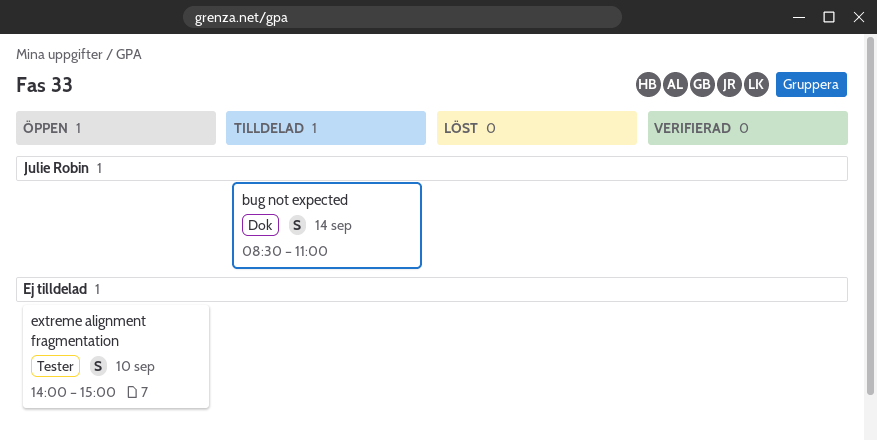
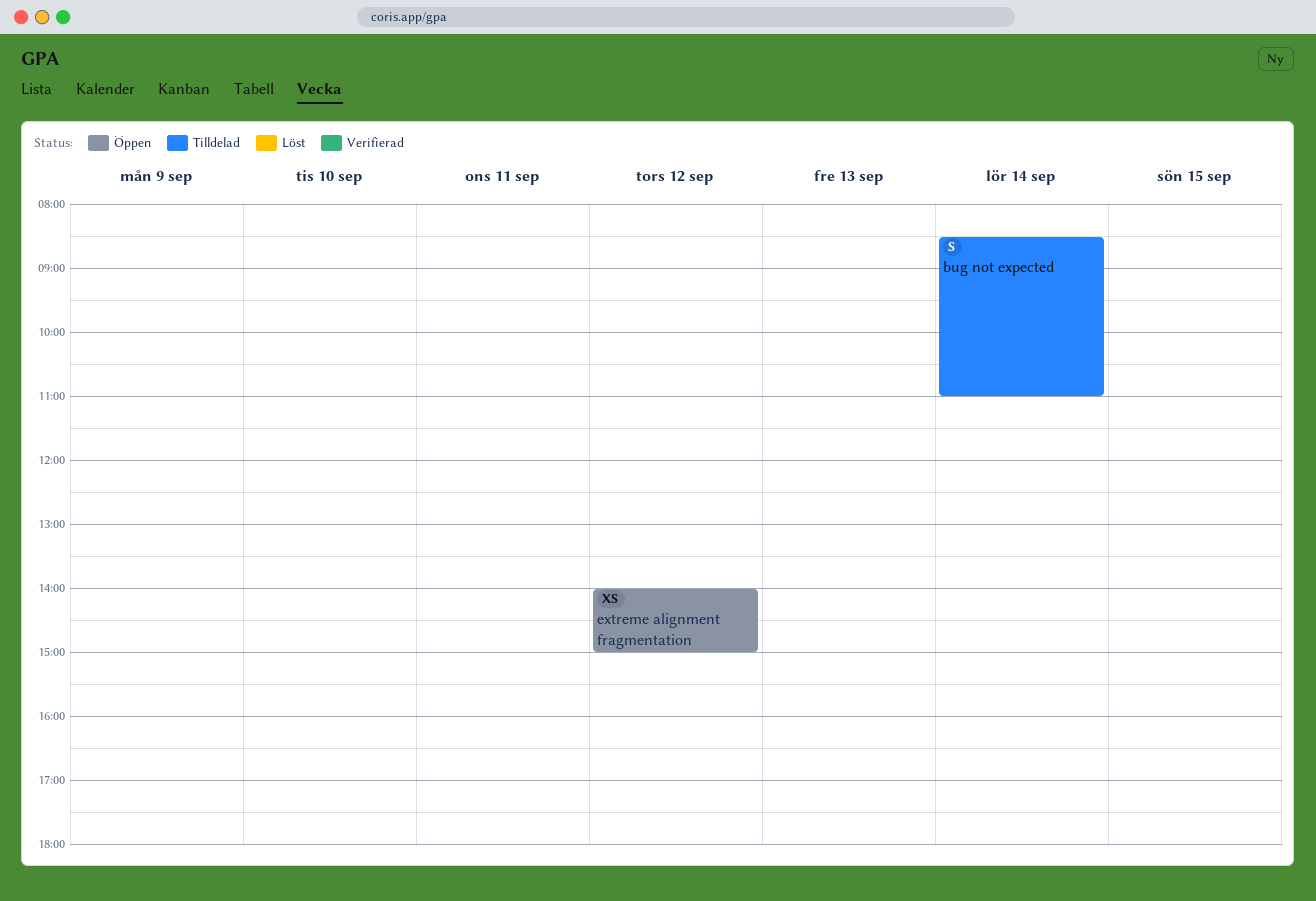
extreme alignment fragmentation, estimate: S -> XS
extreme alignment fragmentation, day: Sep 10 -> Sep 12

